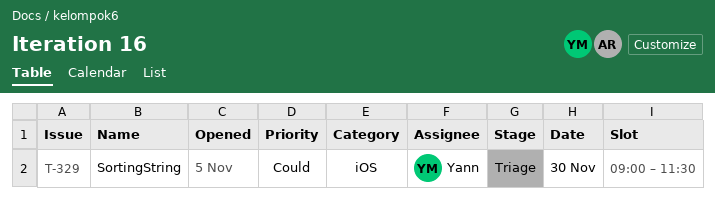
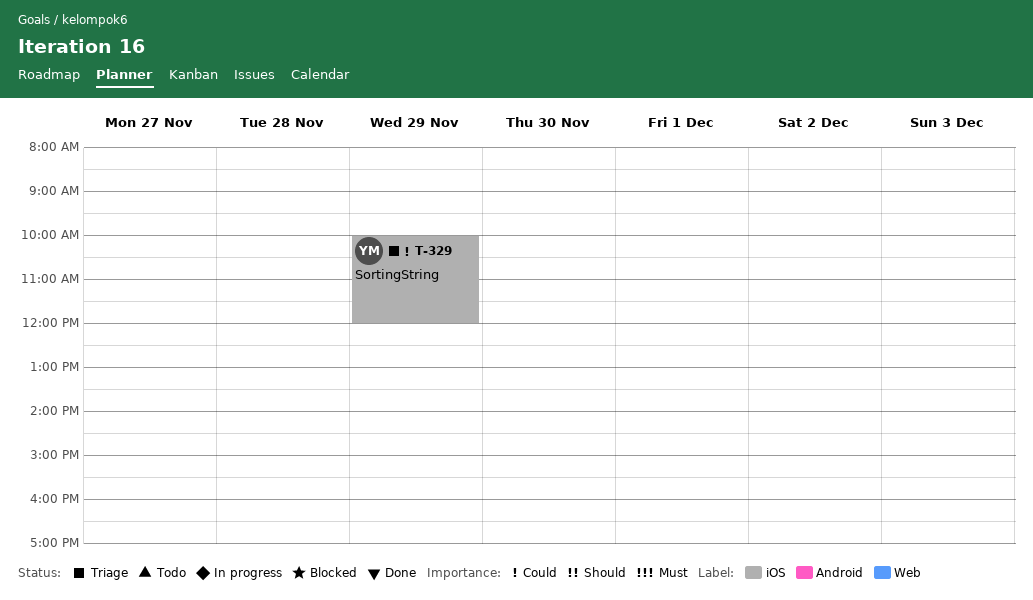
T-329, day: Nov 30 -> Nov 29
T-329, begins: 09:00 -> 10:00
T-329, ends: 11:30 -> 12:00

